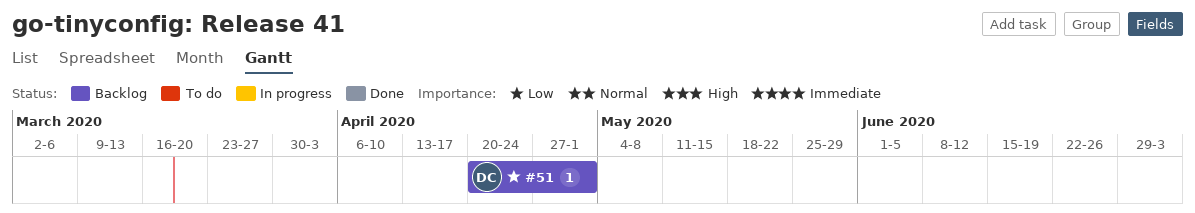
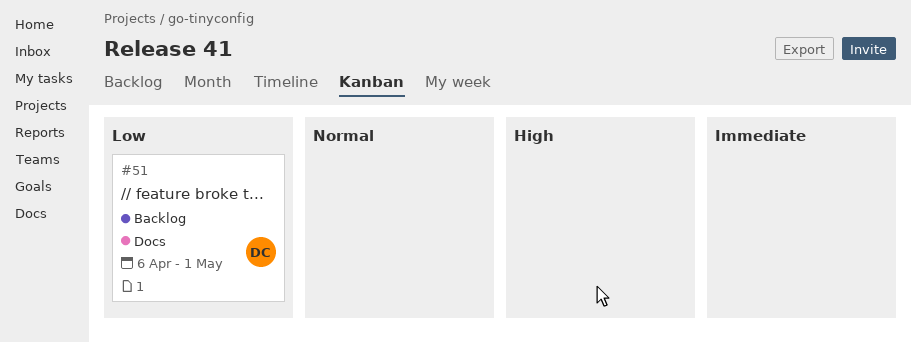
#51, start: Apr 20 -> Apr 6

